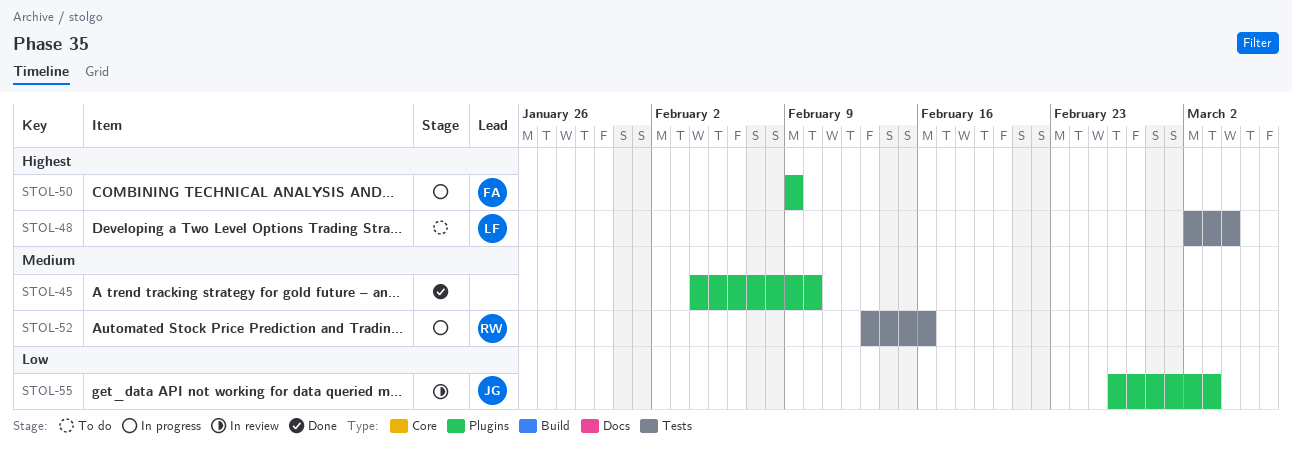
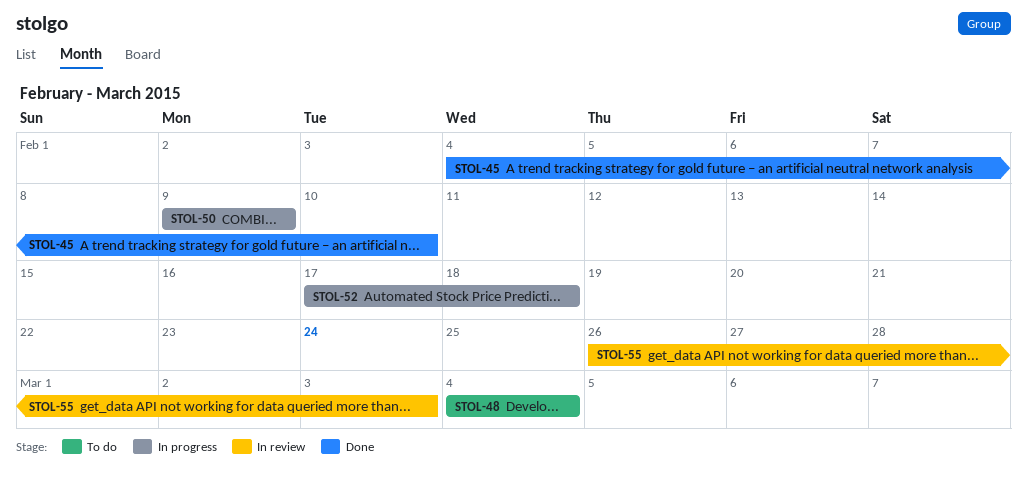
STOL-48, start: Mar 2 -> Mar 4
STOL-52, start: Feb 13 -> Feb 17
STOL-52, due: Feb 16 -> Feb 18

